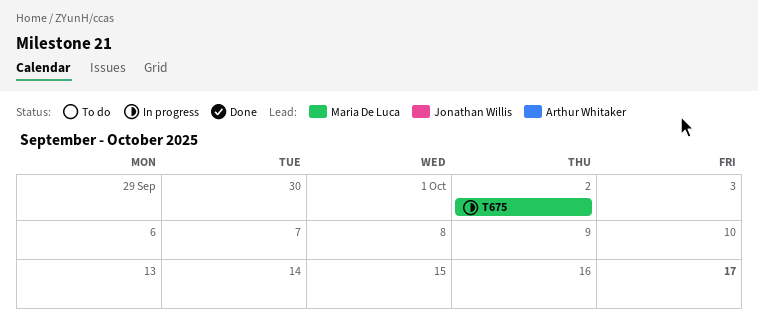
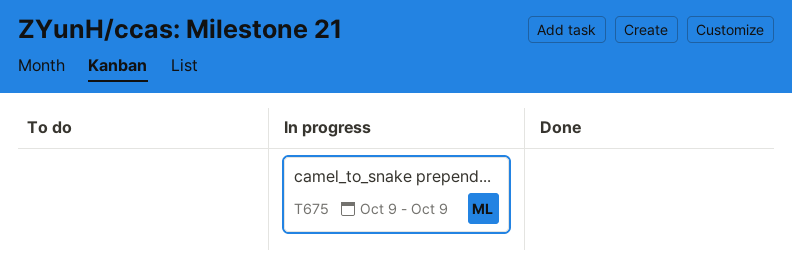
T675, start: Oct 2 -> Oct 9
T675, due: Oct 2 -> Oct 9

